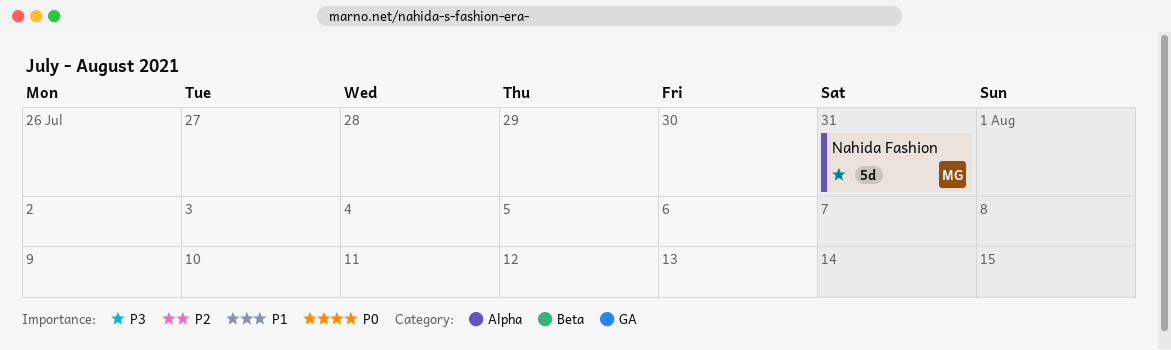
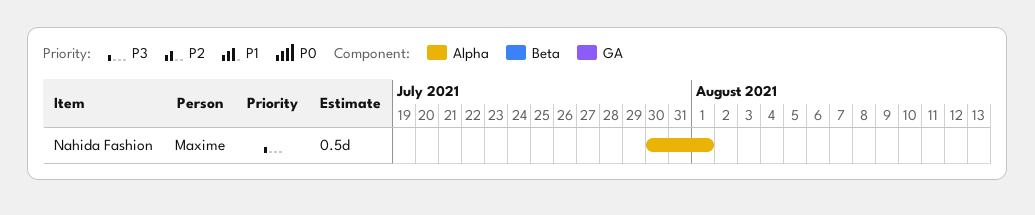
Nahida Fashion, estimate: 5d -> 0.5d
Nahida Fashion, due: Jul 31 -> Aug 1

